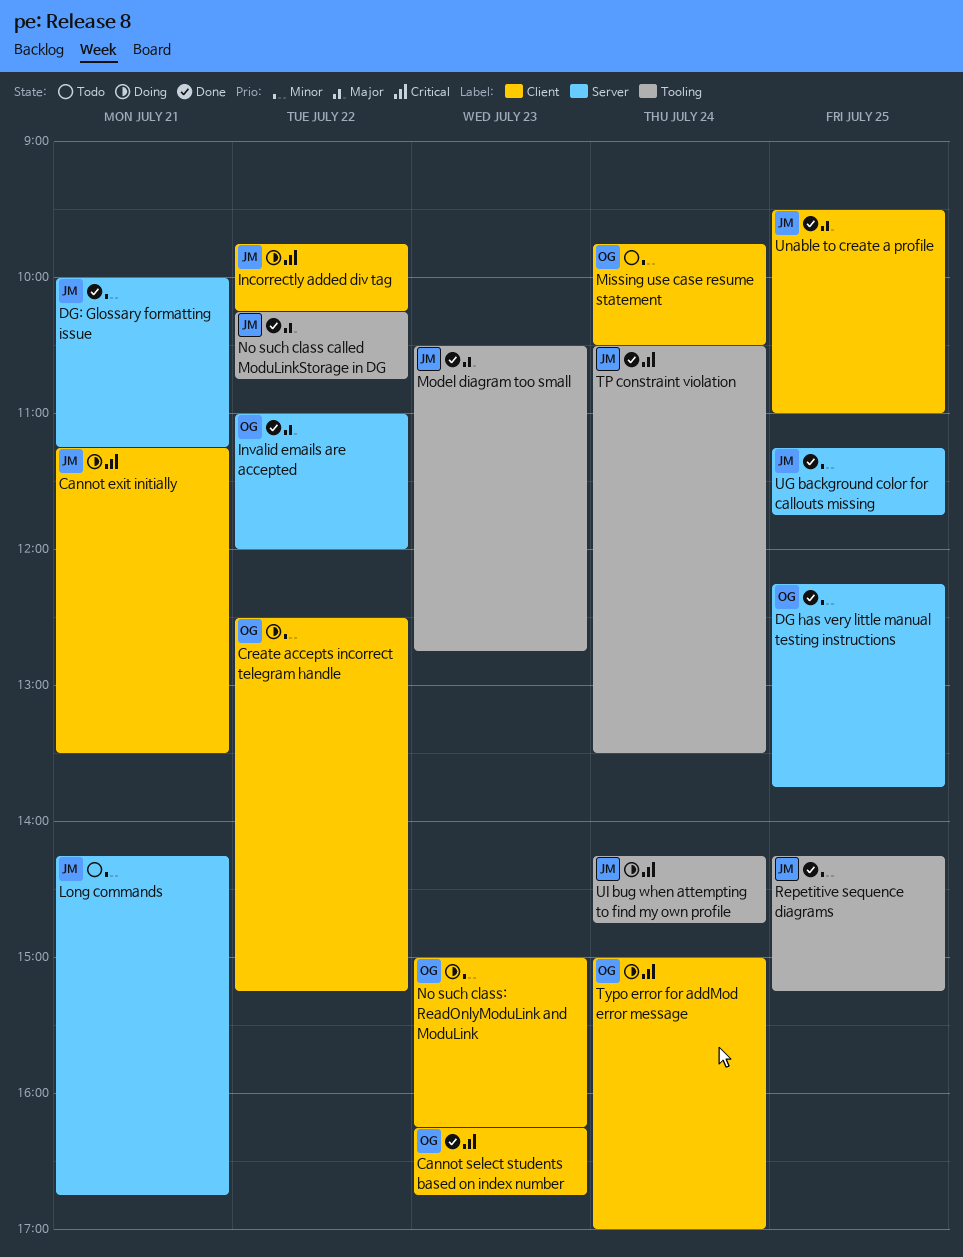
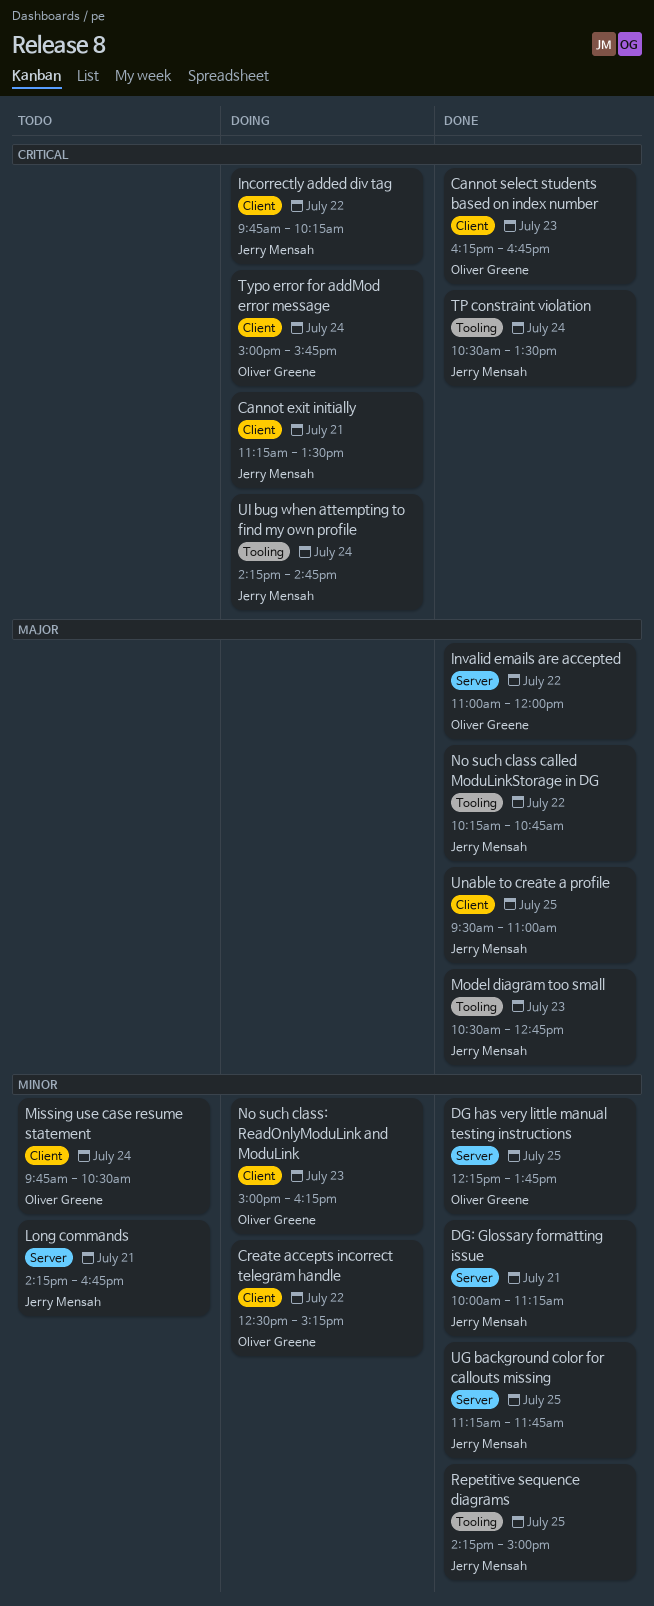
Repetitive sequence diagrams, ends: 15:15 -> 15:00
Typo error for addMod error message, ends: 17:00 -> 15:45

